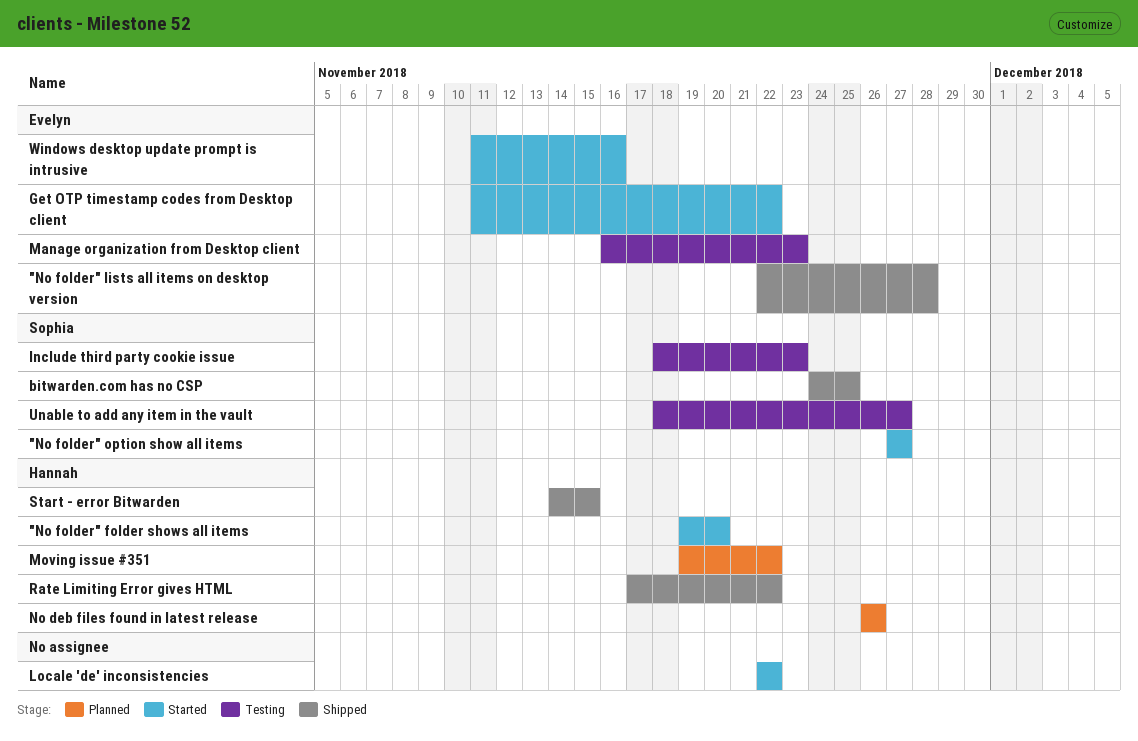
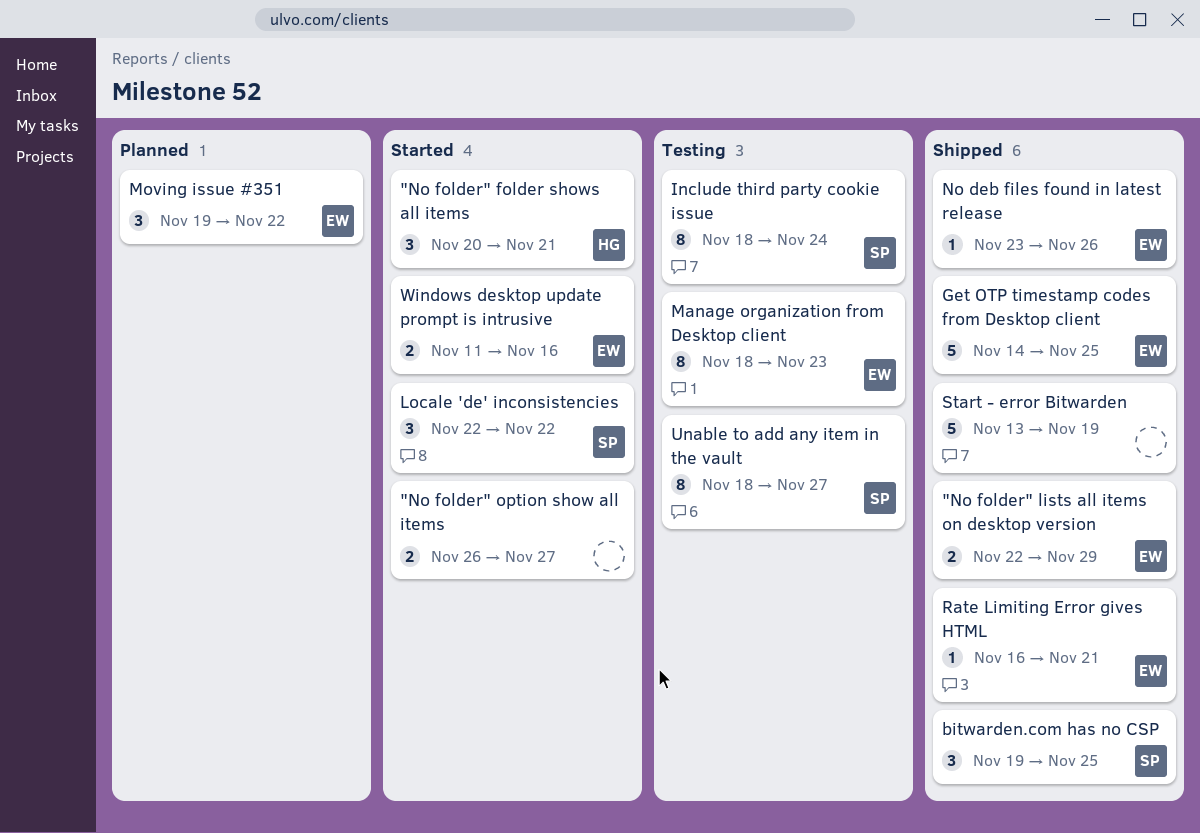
"No folder" folder shows all items, start: Nov 19 -> Nov 20
"No folder" folder shows all items, due: Nov 20 -> Nov 21
"No folder" lists all items on desktop version, due: Nov 28 -> Nov 29
"No folder" option show all items, owner: Sophia -> none
"No folder" option show all items, start: Nov 27 -> Nov 26
bitwarden.com has no CSP, start: Nov 24 -> Nov 19
Get OTP timestamp codes from Desktop client, status: Started -> Shipped
Get OTP timestamp codes from Desktop client, start: Nov 11 -> Nov 14
Get OTP timestamp codes from Desktop client, due: Nov 22 -> Nov 25
Include third party cookie issue, due: Nov 23 -> Nov 24
Locale 'de' inconsistencies, owner: none -> Sophia
Manage organization from Desktop client, start: Nov 16 -> Nov 18
Moving issue #351, owner: Hannah -> Evelyn
No deb files found in latest release, status: Planned -> Shipped
No deb files found in latest release, owner: Hannah -> Evelyn
No deb files found in latest release, start: Nov 26 -> Nov 23
Rate Limiting Error gives HTML, owner: Hannah -> Evelyn
Rate Limiting Error gives HTML, start: Nov 17 -> Nov 16
Rate Limiting Error gives HTML, due: Nov 22 -> Nov 21
Start - error Bitwarden, owner: Hannah -> none
Start - error Bitwarden, start: Nov 14 -> Nov 13
Start - error Bitwarden, due: Nov 15 -> Nov 19

